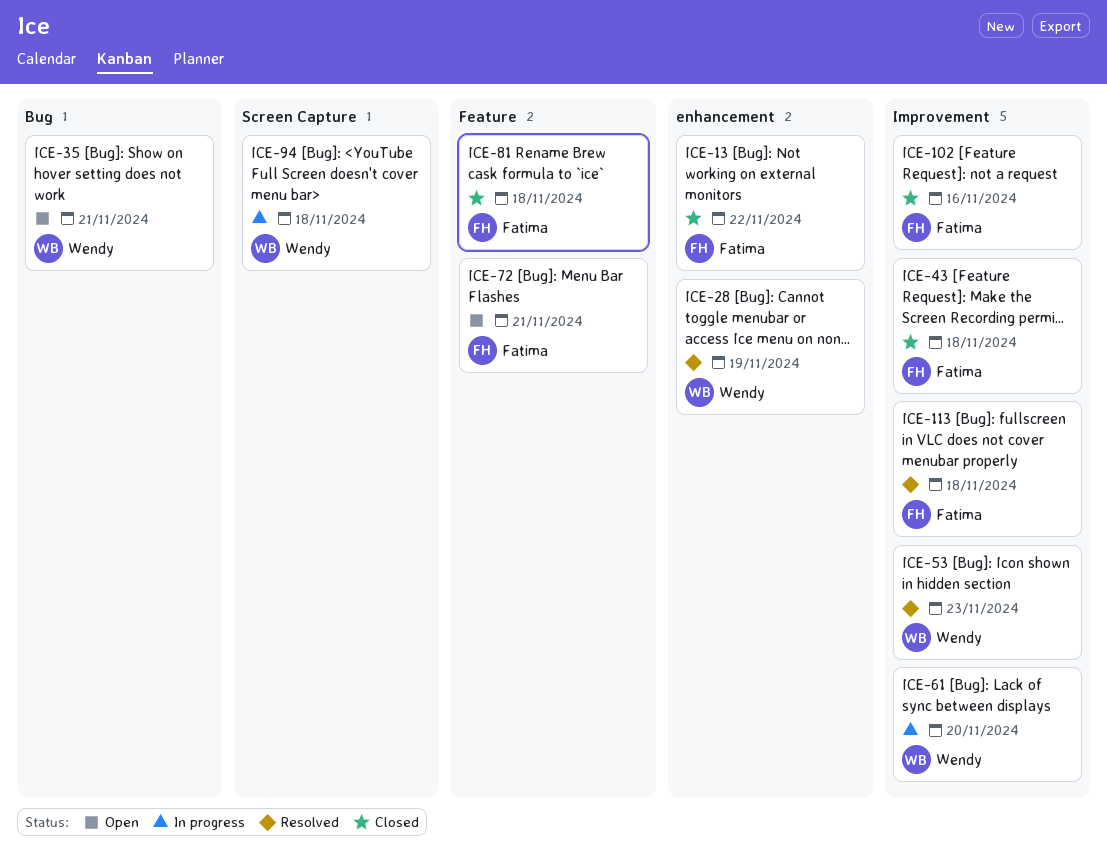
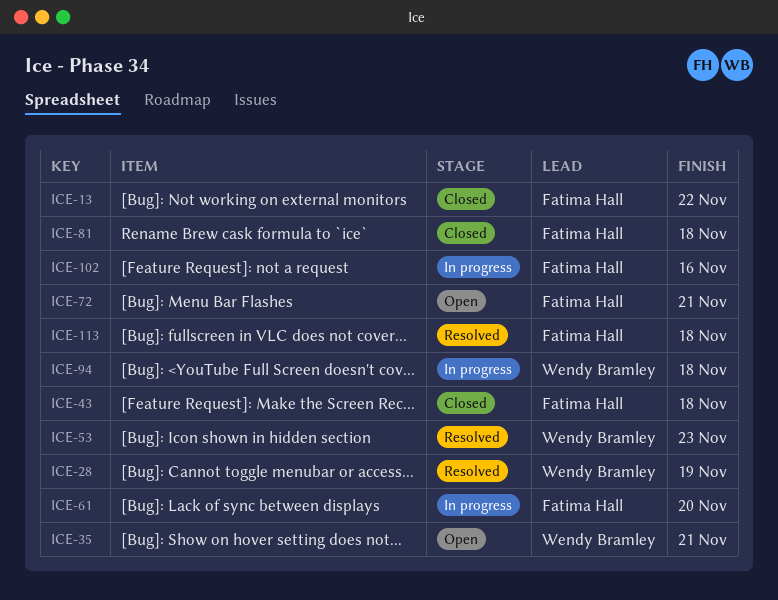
ICE-61, owner: Wendy Bramley -> Fatima Hall
ICE-102, status: Closed -> In progress

